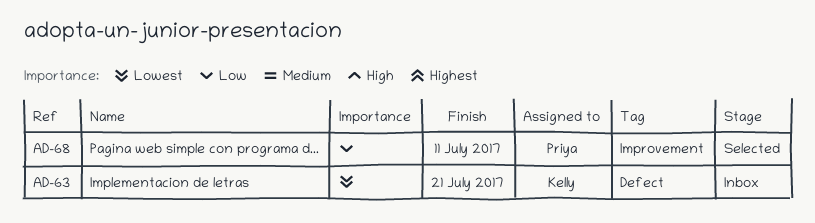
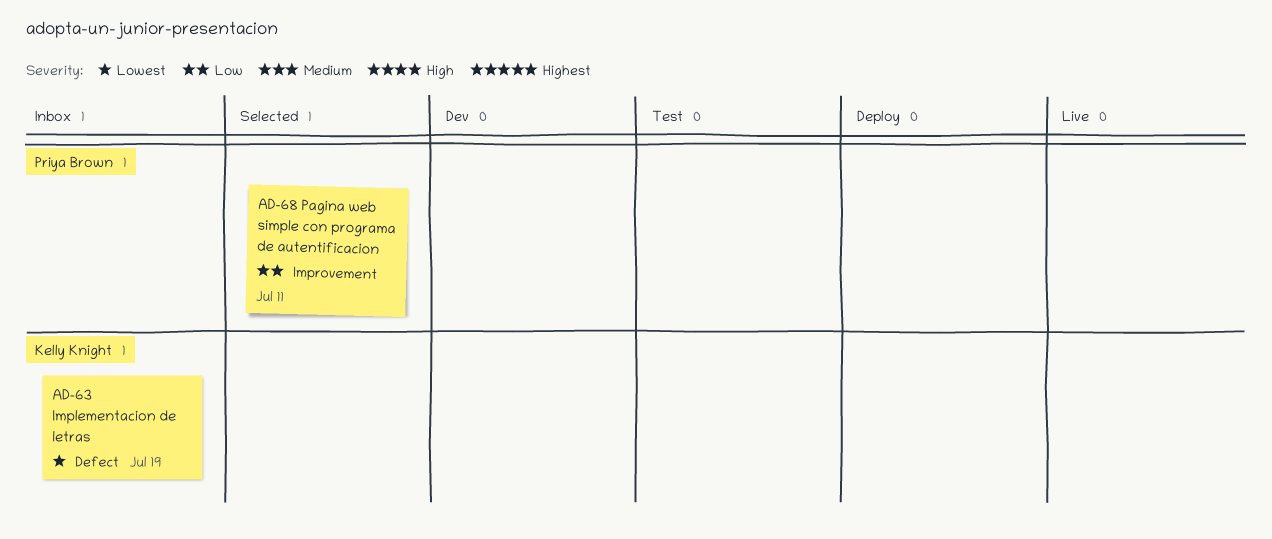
AD-63, due: Jul 21 -> Jul 19

